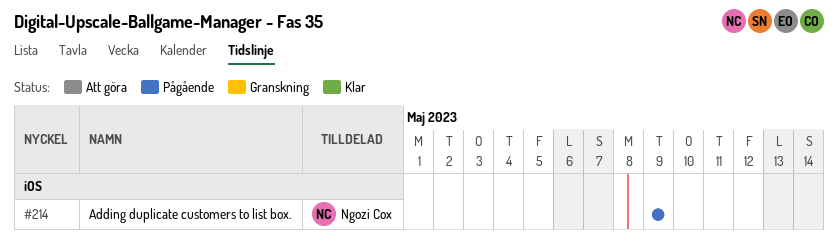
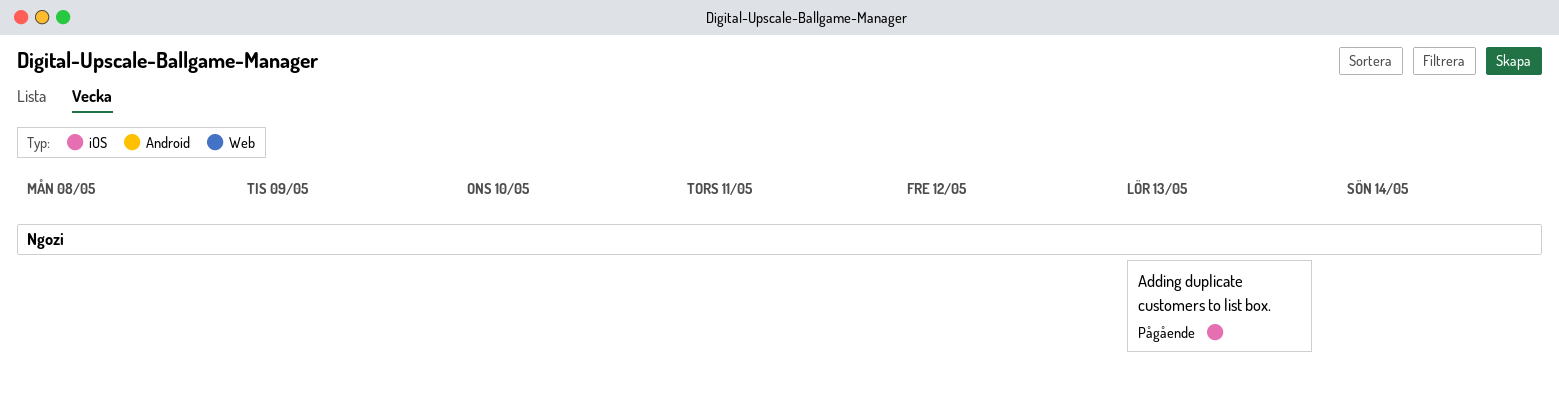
Adding duplicate customers to list box., due: May 9 -> May 13

